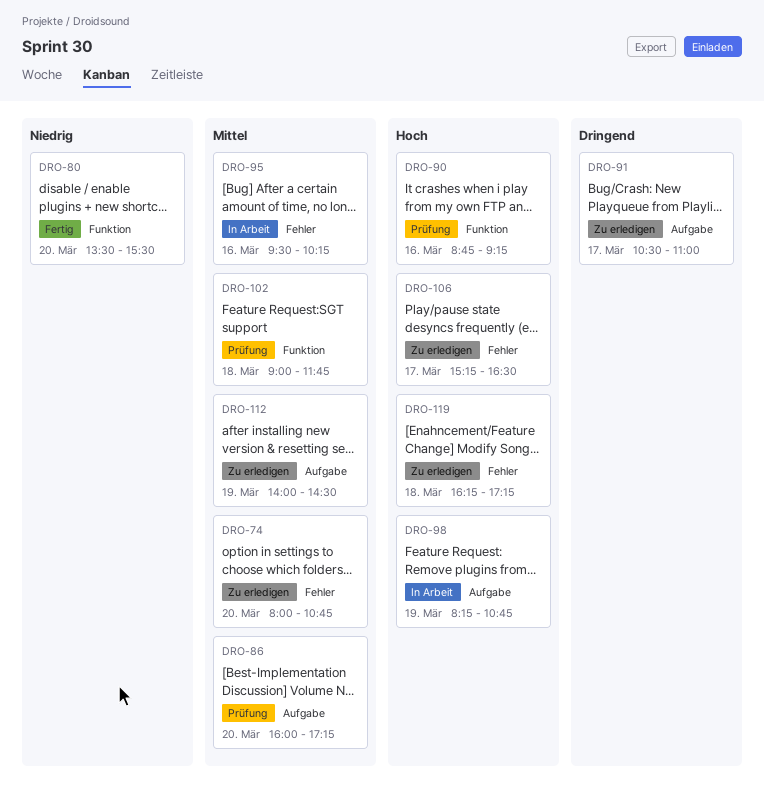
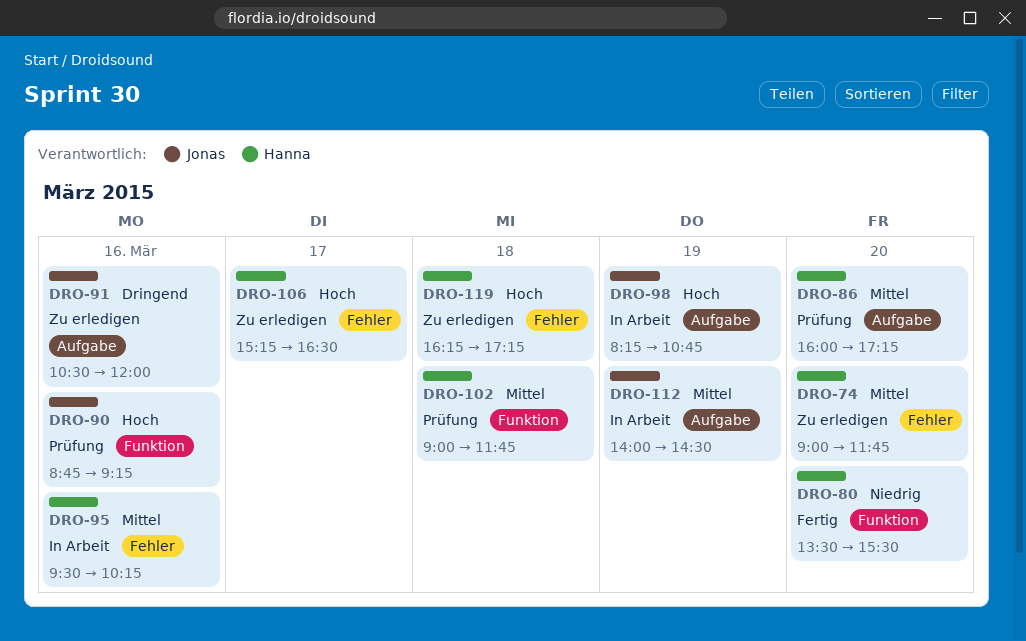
DRO-74, begins: 08:00 -> 09:00
DRO-74, ends: 10:45 -> 11:45
DRO-91, day: Mar 17 -> Mar 16
DRO-91, ends: 11:00 -> 12:00
DRO-112, status: Zu erledigen -> In Arbeit

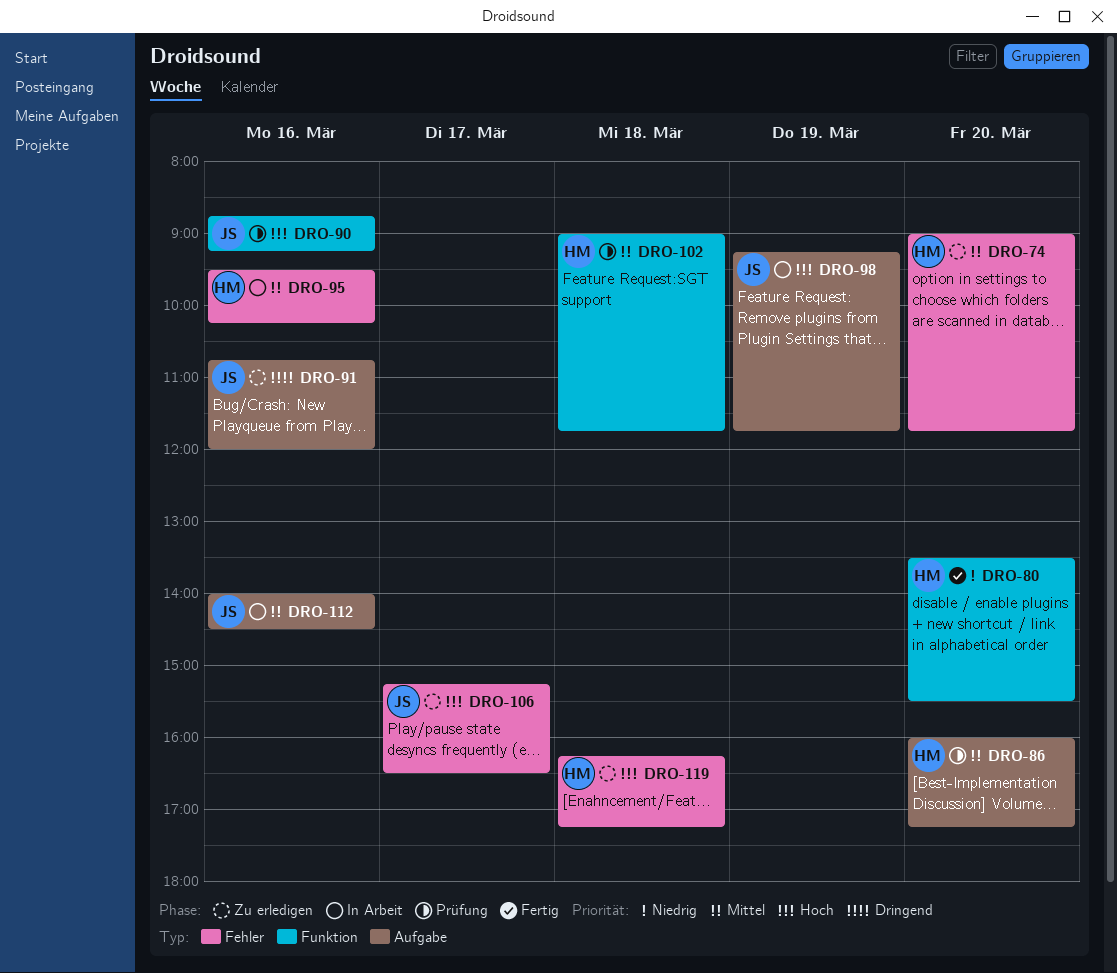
DRO-91, begins: 10:30 -> 10:45
DRO-98, begins: 08:15 -> 09:15
DRO-98, ends: 10:45 -> 11:45
DRO-106, owner: Hanna -> Jonas
DRO-112, day: Mar 19 -> Mar 16

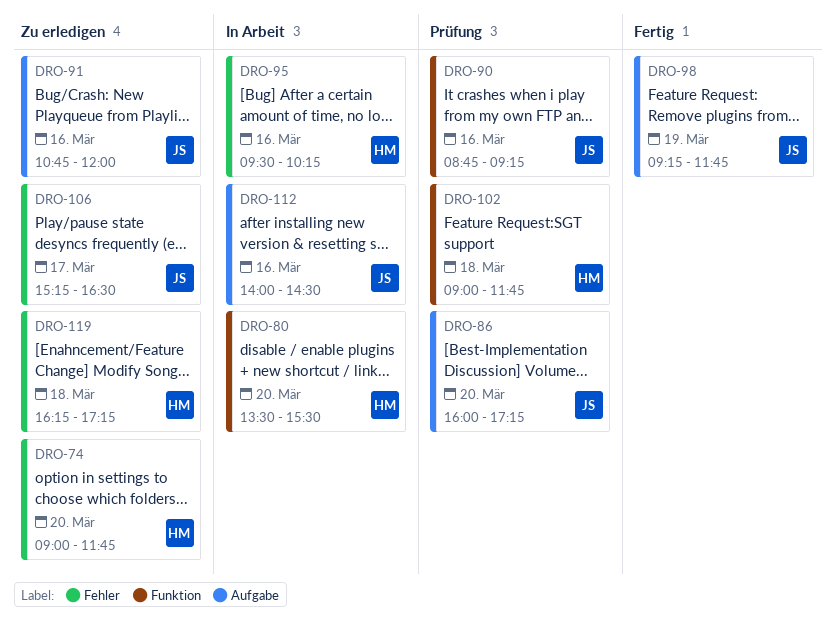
DRO-80, status: Fertig -> In Arbeit
DRO-86, owner: HM -> JS
DRO-98, status: In Arbeit -> Fertig

